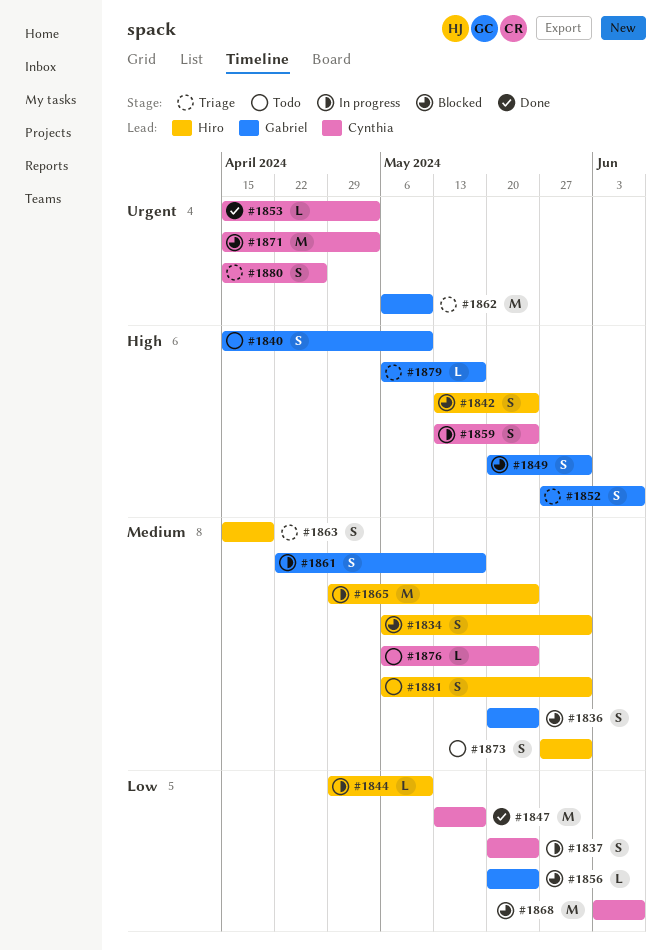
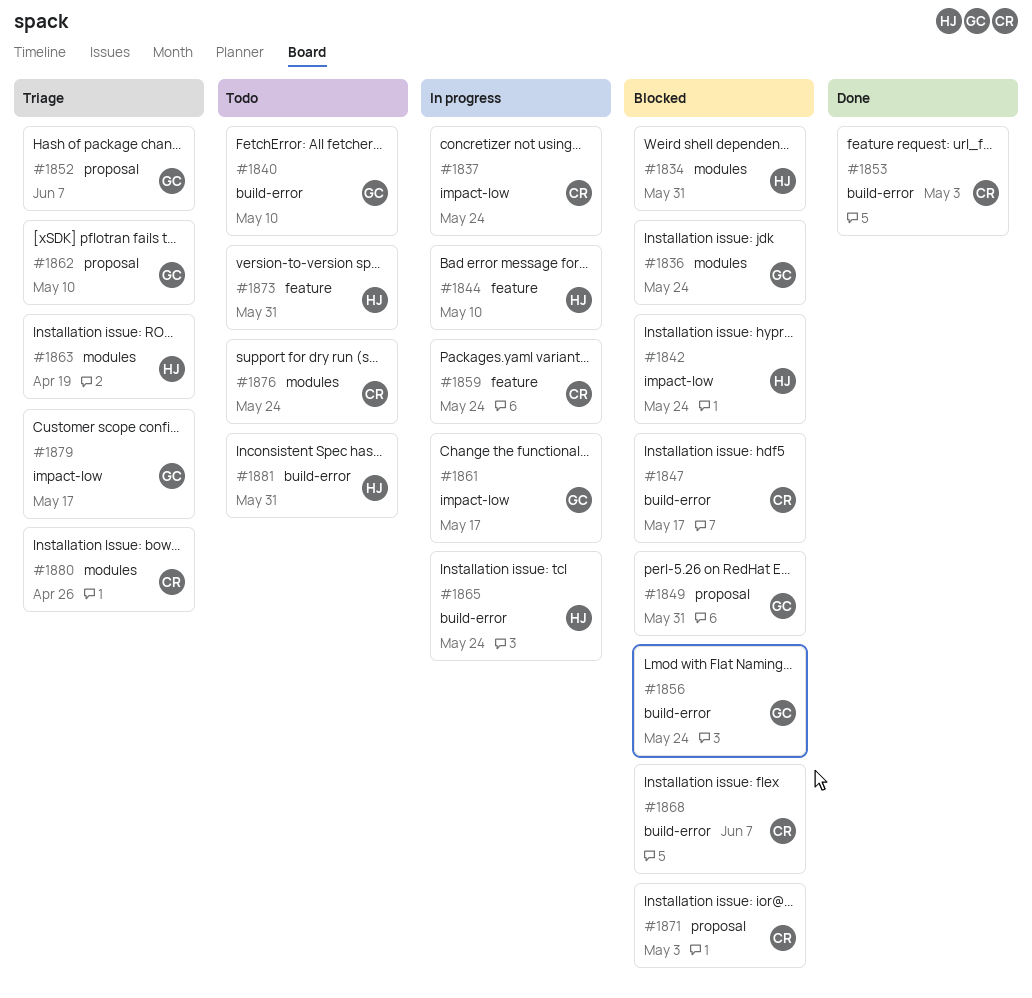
#1847, status: Done -> Blocked

